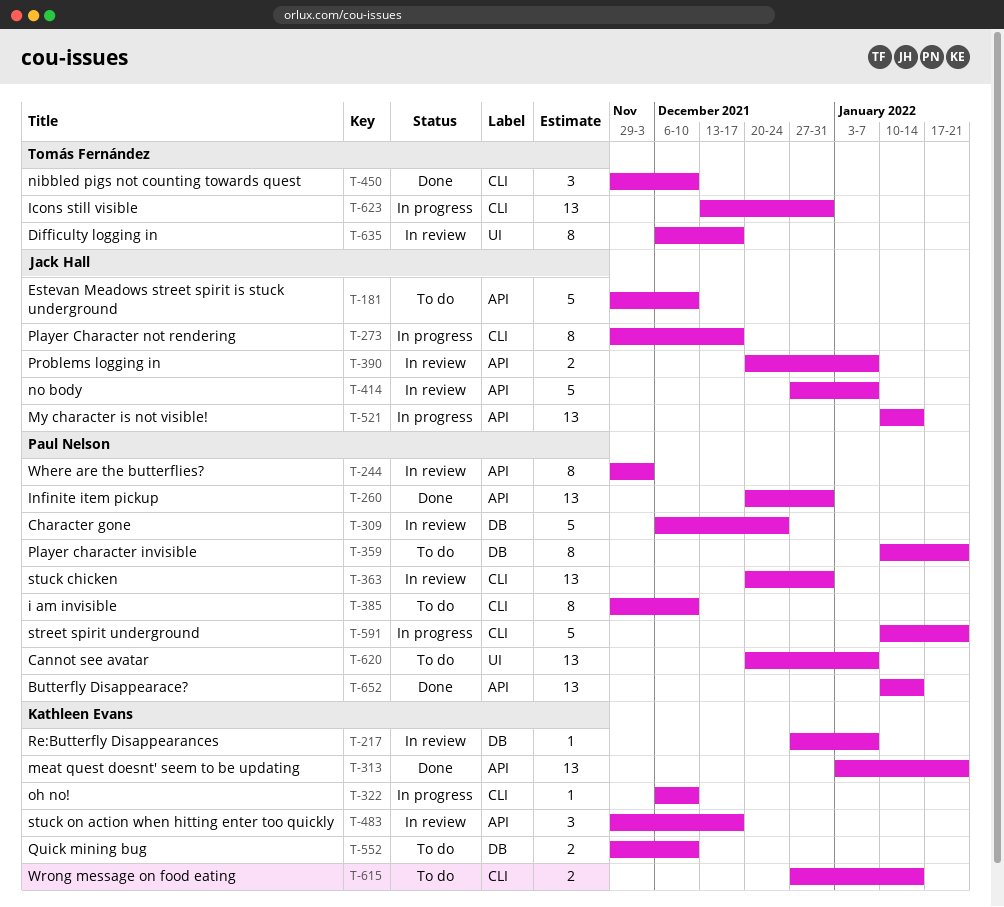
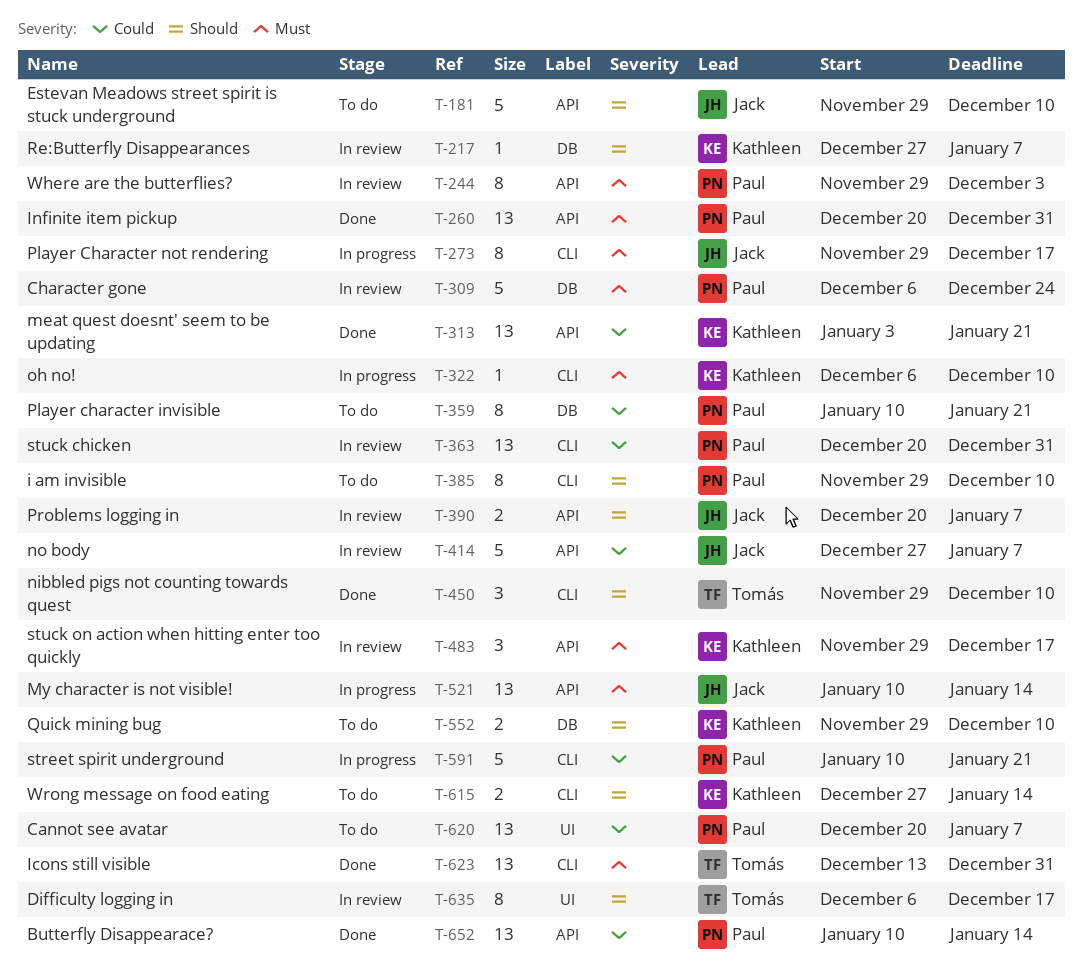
T-623, status: In progress -> Done

